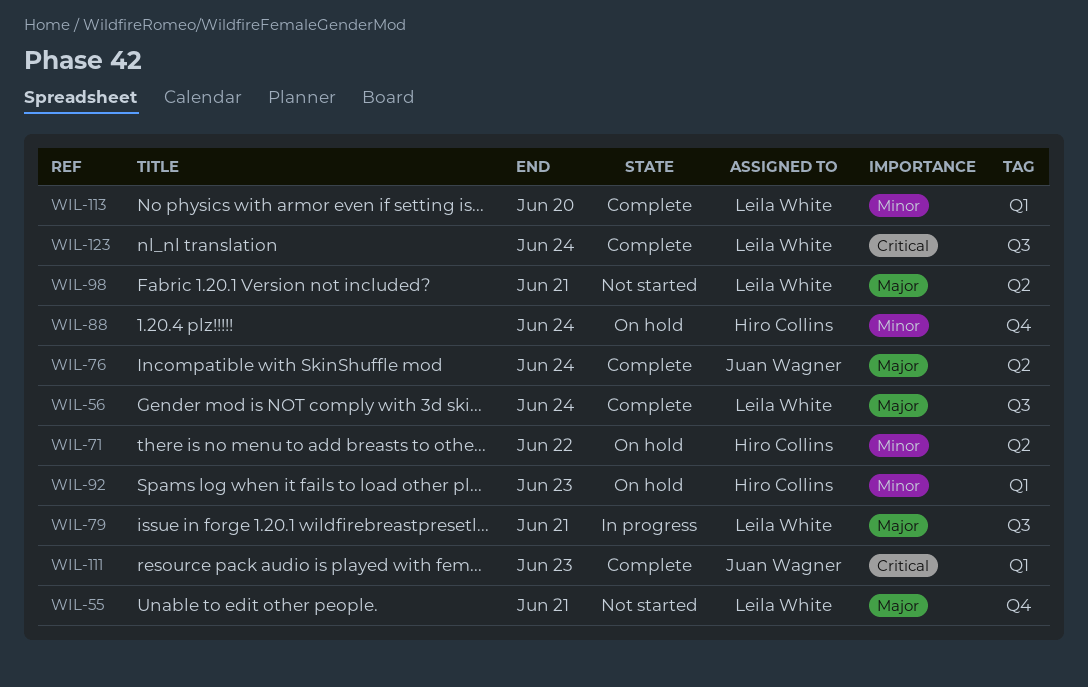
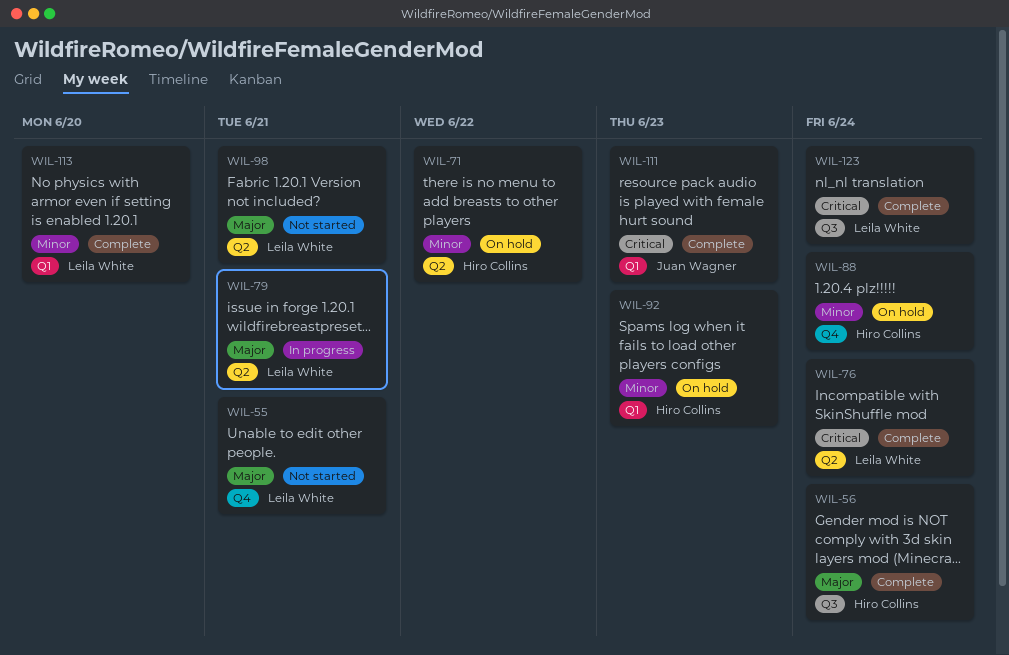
WIL-56, owner: Leila White -> Hiro Collins
WIL-76, owner: Juan Wagner -> Leila White
WIL-76, priority: Major -> Critical
WIL-79, label: Q3 -> Q2

